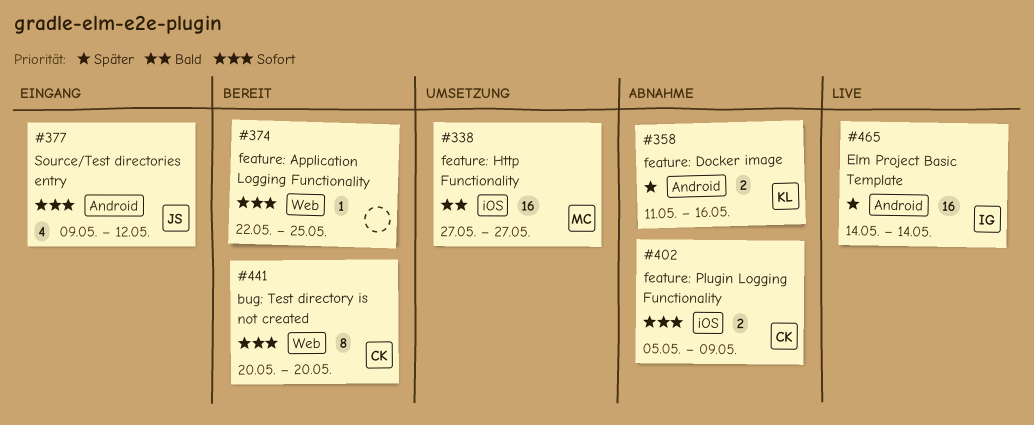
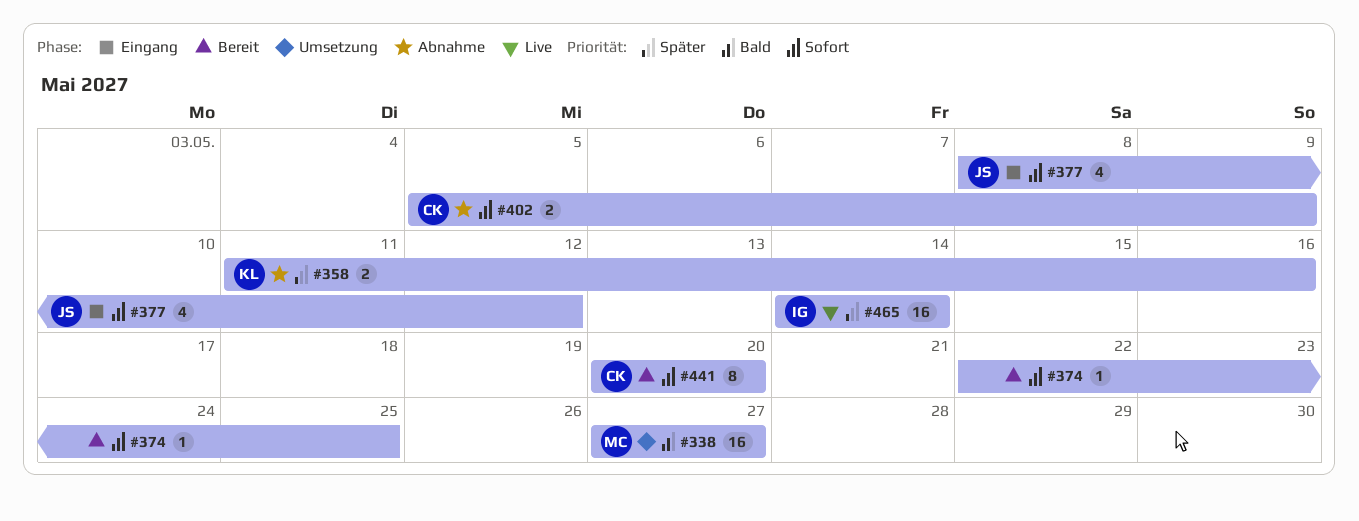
#377, start: May 9 -> May 8

